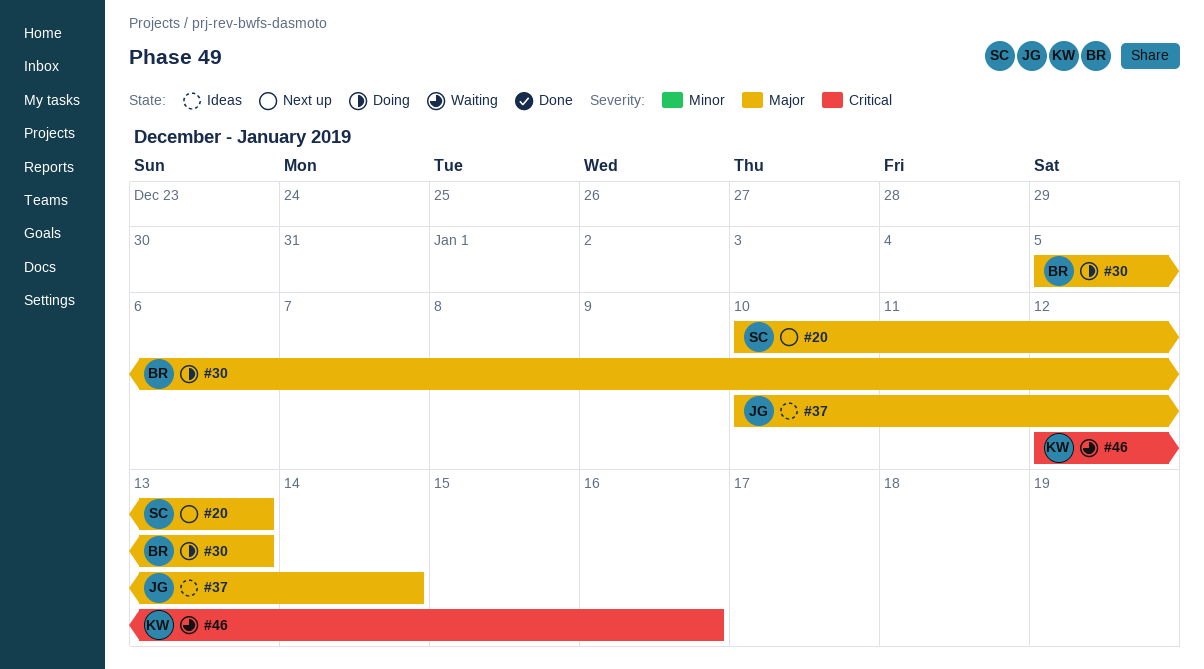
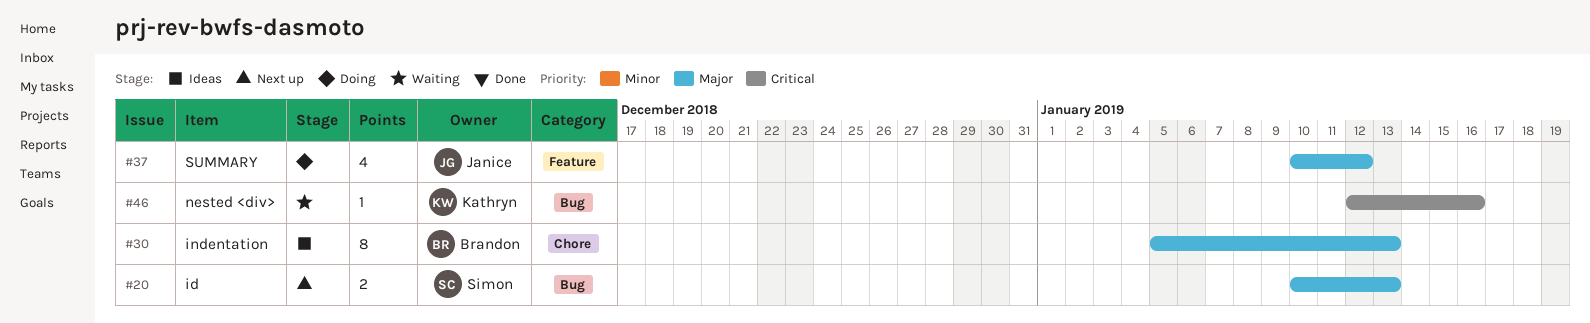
#30, status: Doing -> Ideas
#37, status: Ideas -> Doing
#37, due: Jan 14 -> Jan 12

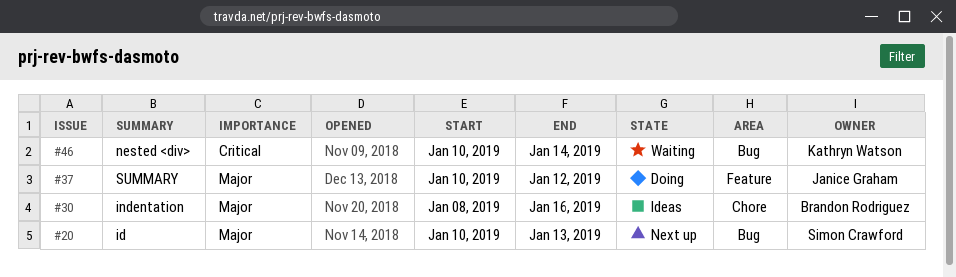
#30, start: Jan 5 -> Jan 8
#30, due: Jan 13 -> Jan 16
#46, start: Jan 12 -> Jan 10
#46, due: Jan 16 -> Jan 14

